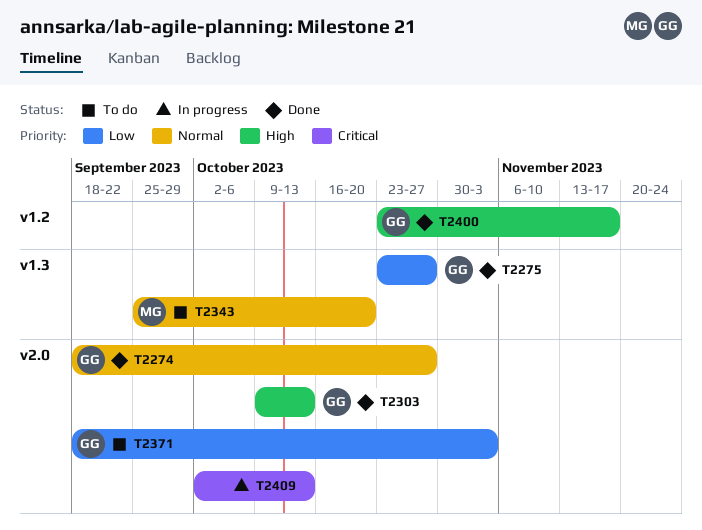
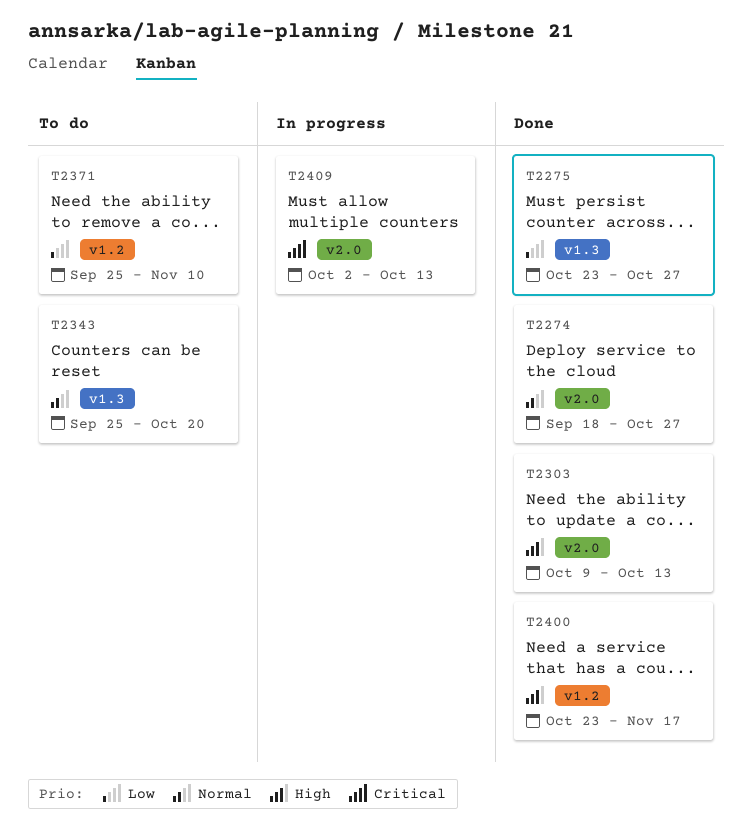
T2371, label: v2.0 -> v1.2
T2371, start: Sep 18 -> Sep 25
T2371, due: Nov 3 -> Nov 10

